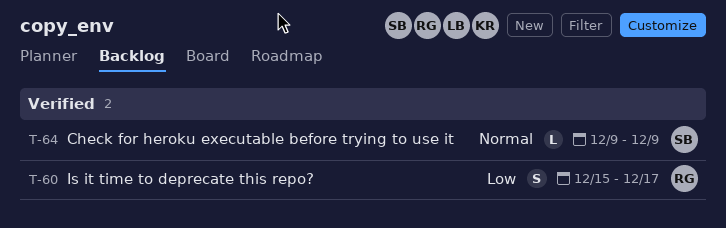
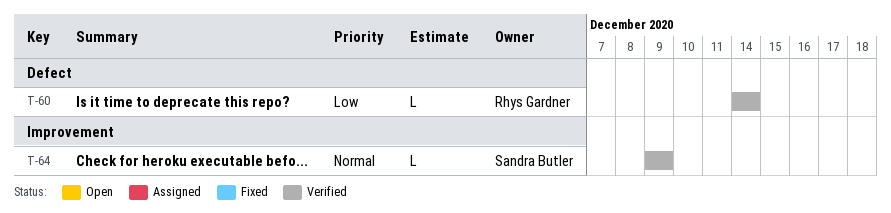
T-60, estimate: S -> L
T-60, start: Dec 15 -> Dec 14
T-60, due: Dec 17 -> Dec 14

